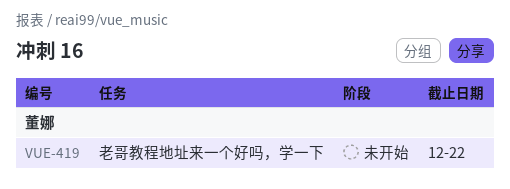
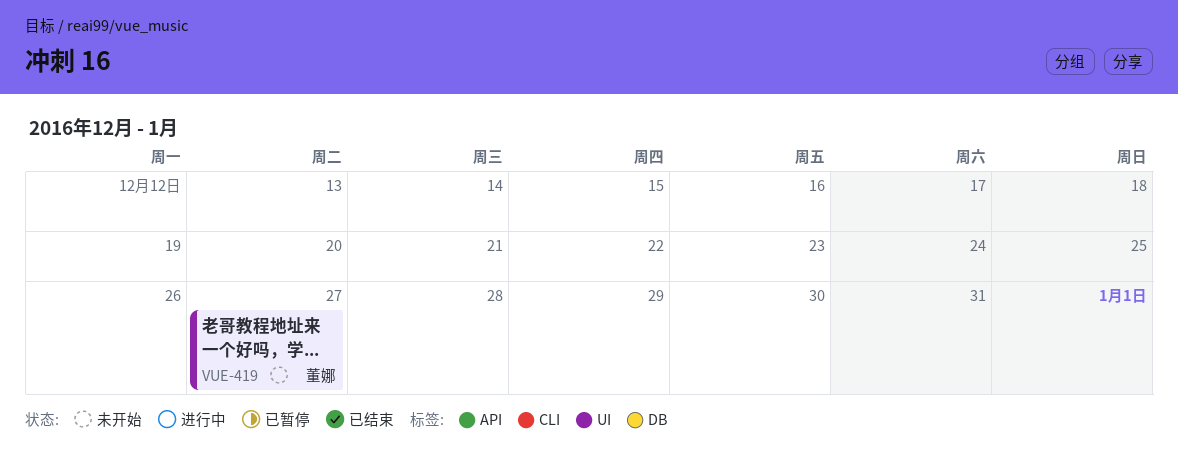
VUE-419, due: Dec 22 -> Dec 27

